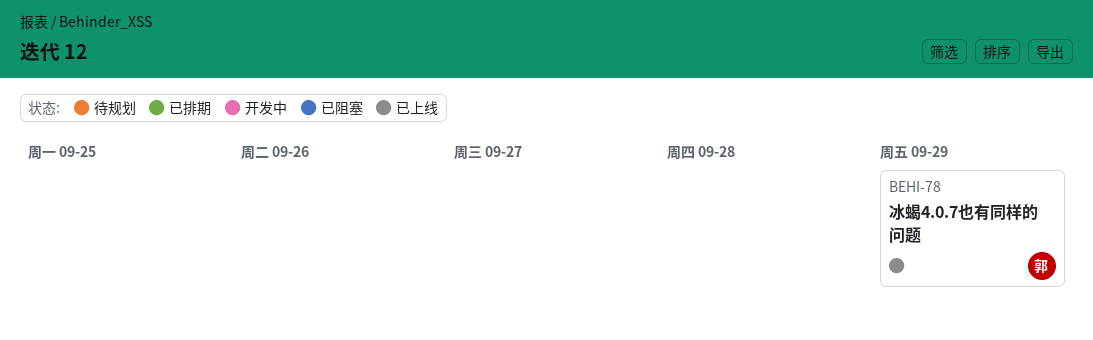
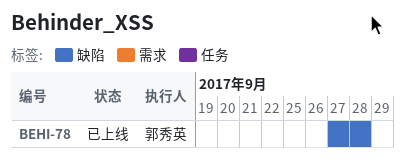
BEHI-78, due: Sep 29 -> Sep 28

